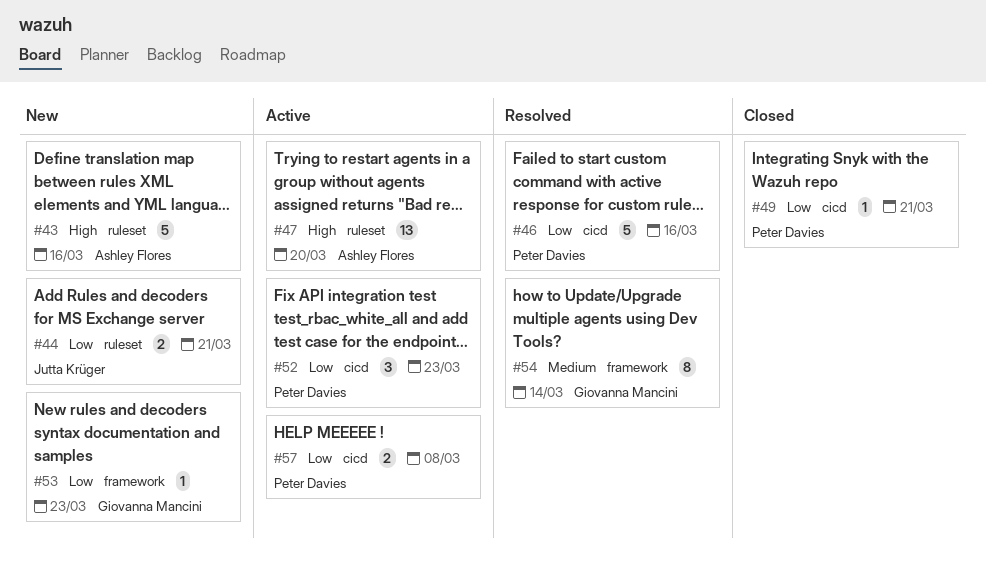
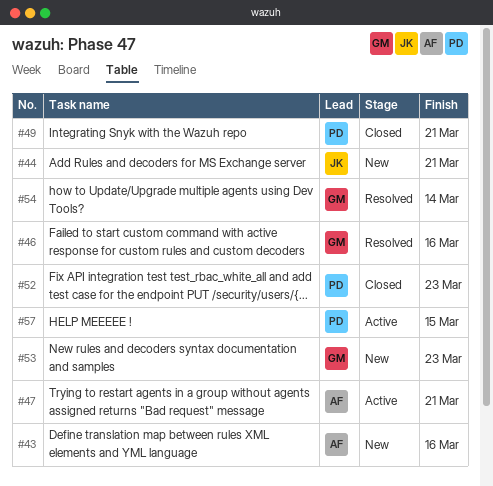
#46, owner: Peter Davies -> Giovanna Mancini
#47, due: Mar 20 -> Mar 21
#52, status: Active -> Closed
#57, due: Mar 8 -> Mar 15

